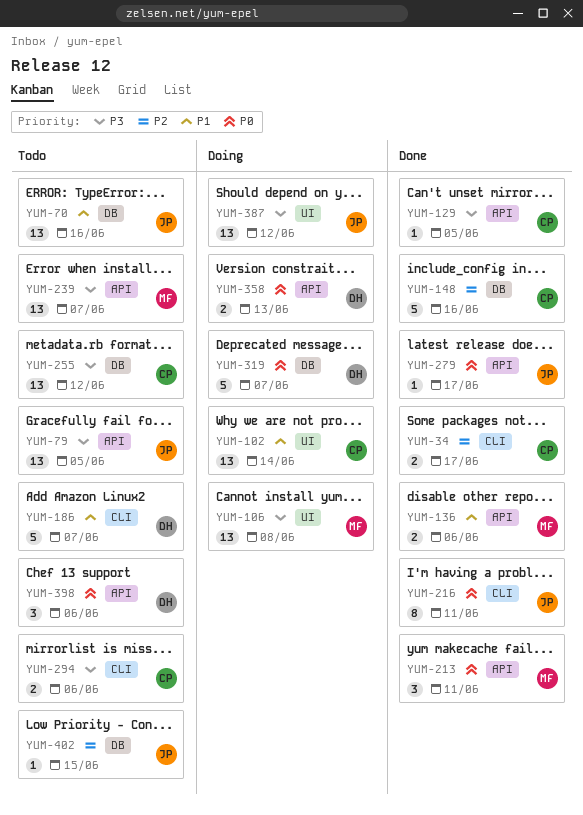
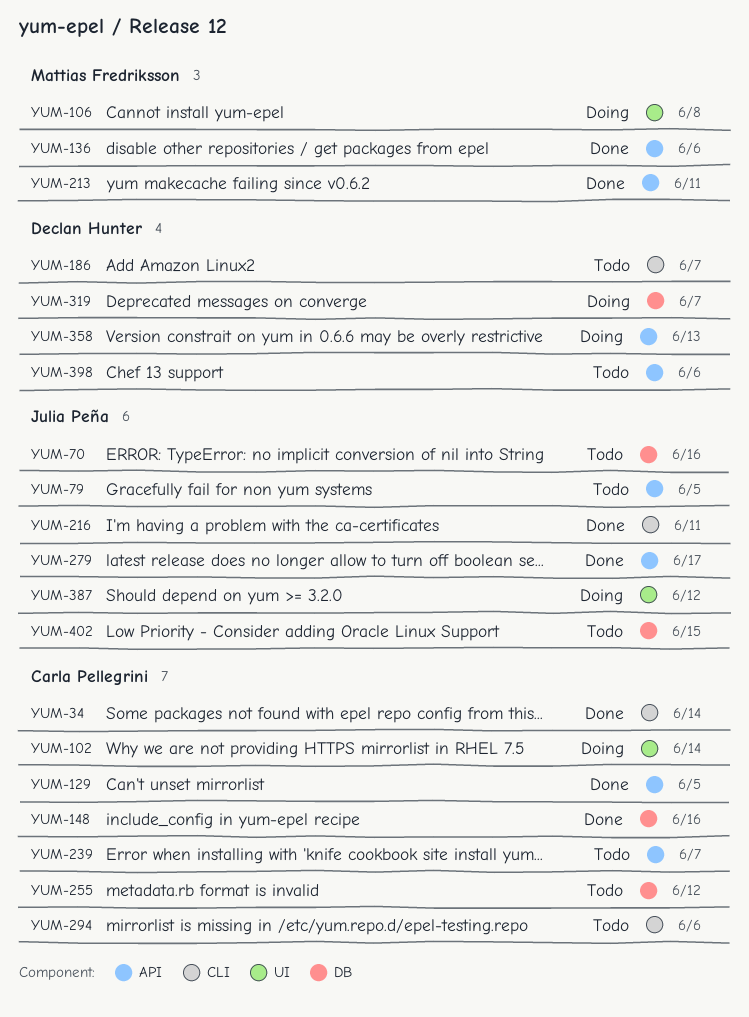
YUM-34, due: Jun 17 -> Jun 14
YUM-239, owner: Mattias Fredriksson -> Carla Pellegrini

